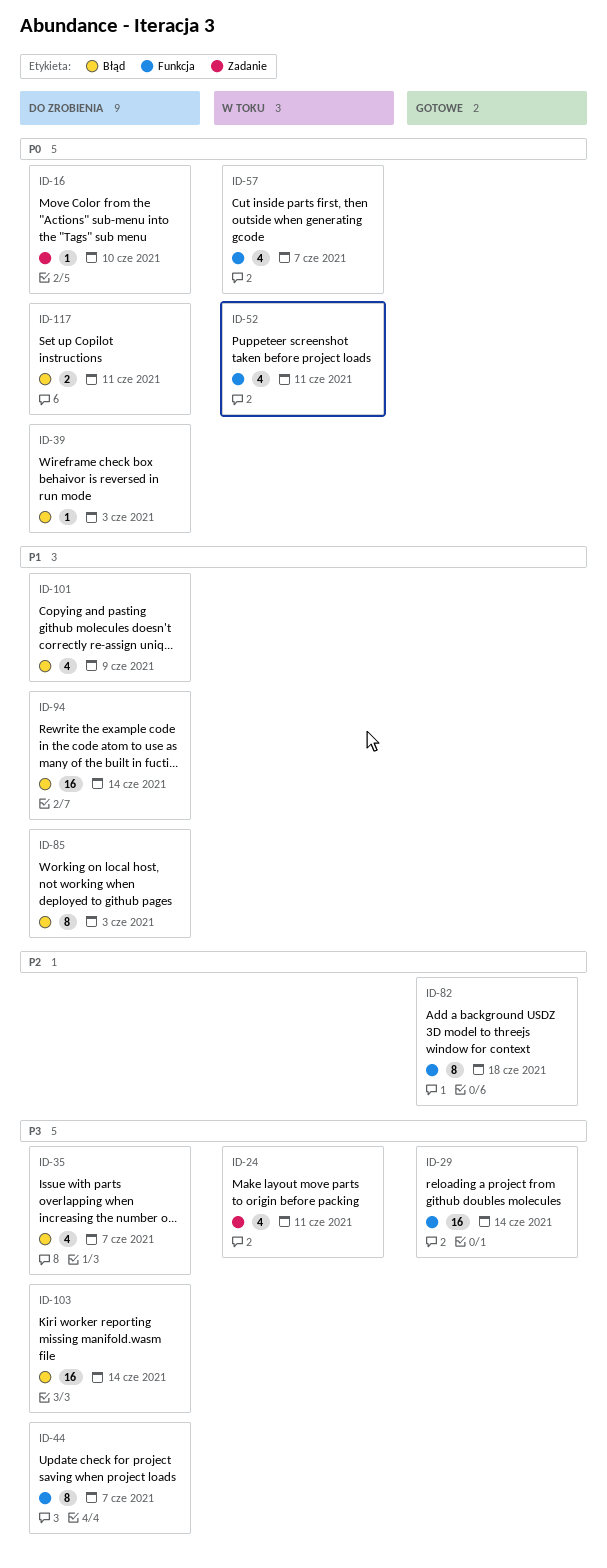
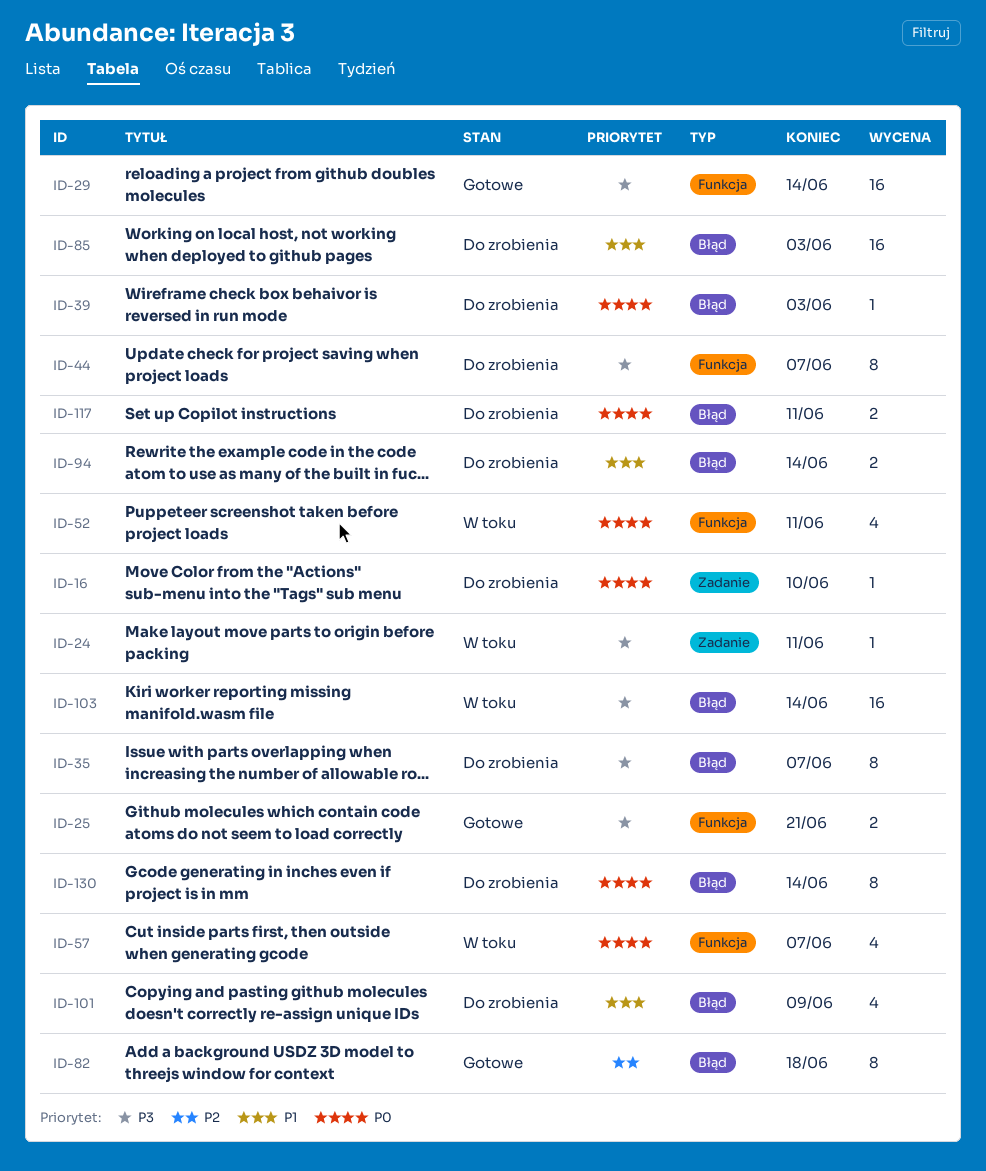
ID-24, estimate: 4 -> 1
ID-25: none -> present
ID-35, estimate: 4 -> 8
ID-82, label: Funkcja -> Błąd
ID-85, estimate: 8 -> 16
ID-94, estimate: 16 -> 2
ID-103, status: Do zrobienia -> W toku
ID-130: none -> present

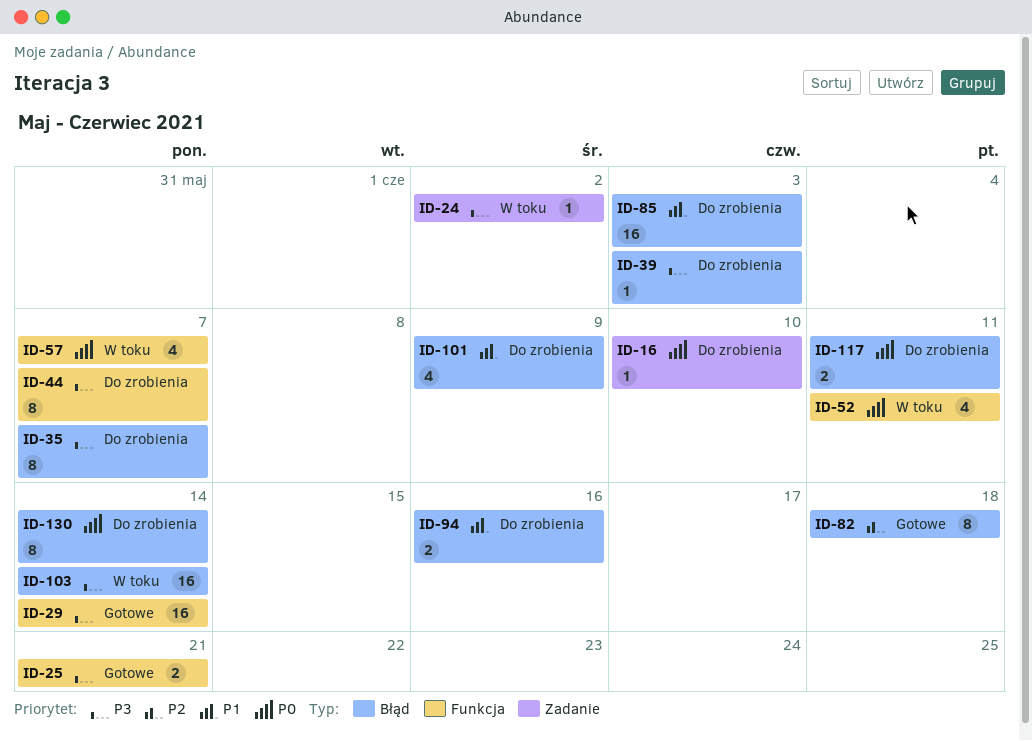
ID-24, due: Jun 11 -> Jun 2
ID-39, priority: P0 -> P3
ID-94, due: Jun 14 -> Jun 16

